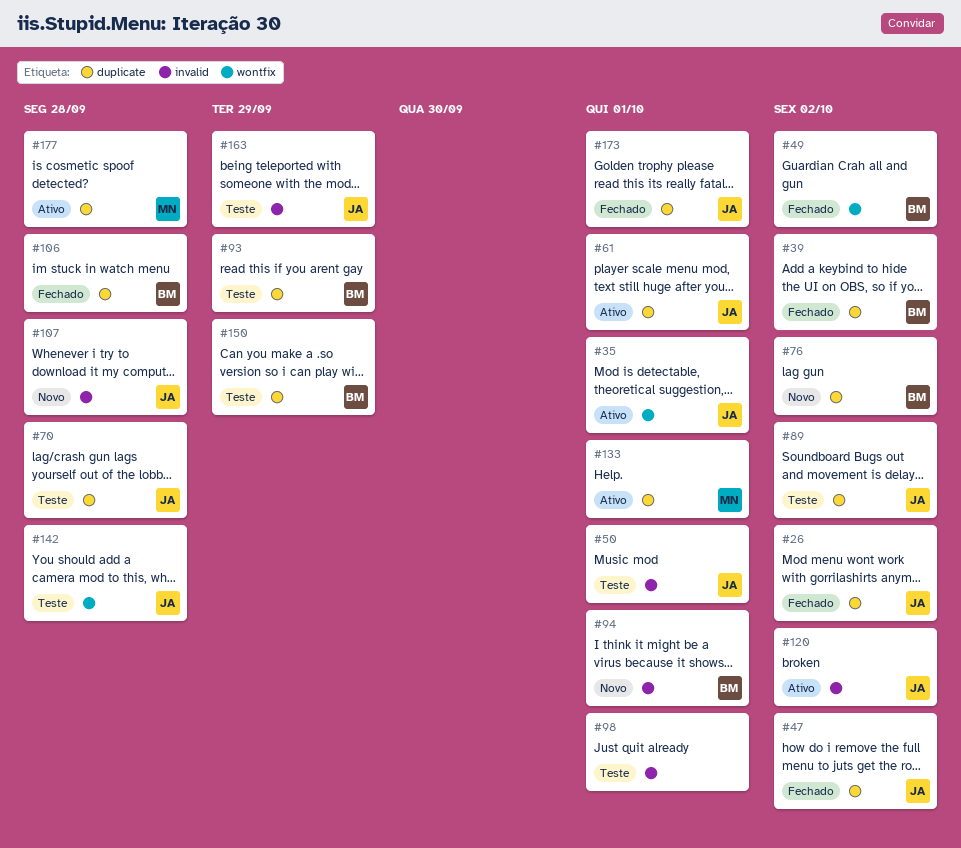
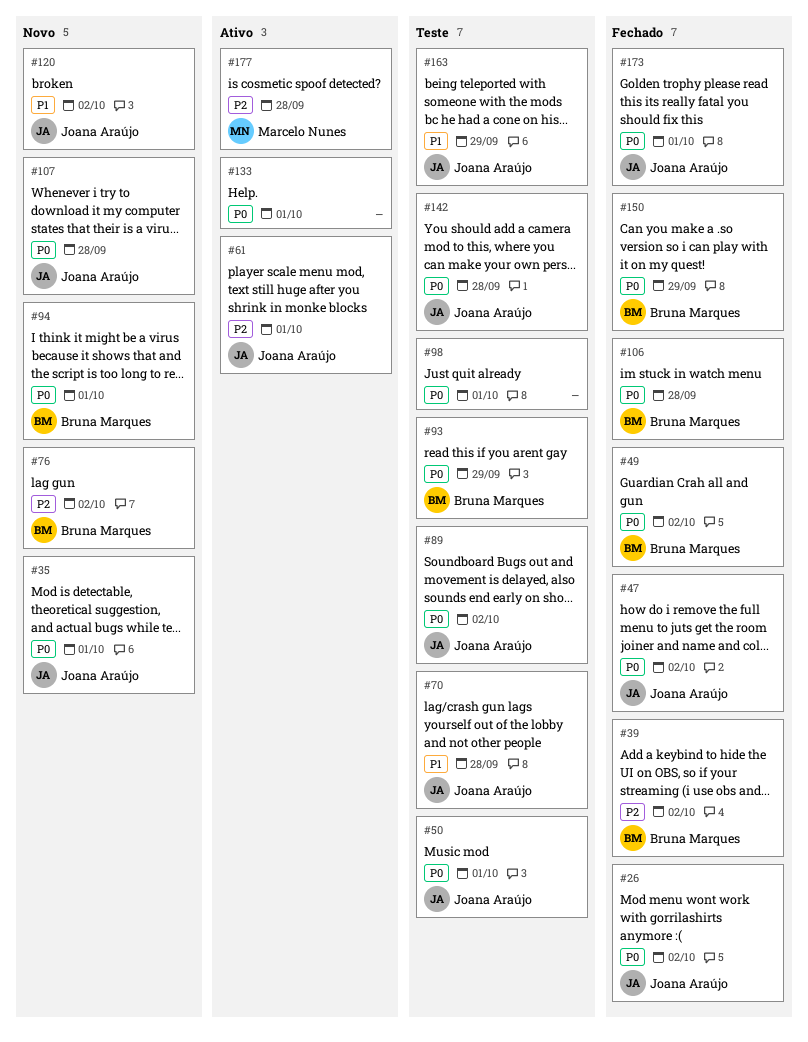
#35, status: Ativo -> Novo
#120, status: Ativo -> Novo
#133, owner: Marcelo Nunes -> none
#150, status: Teste -> Fechado

